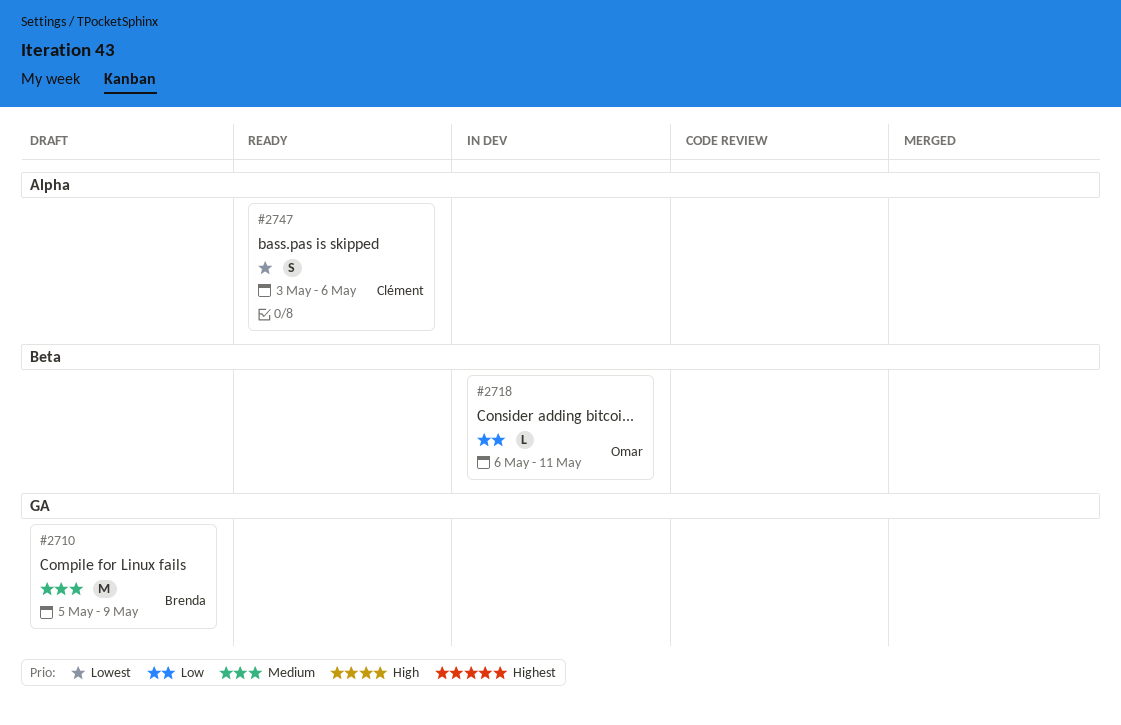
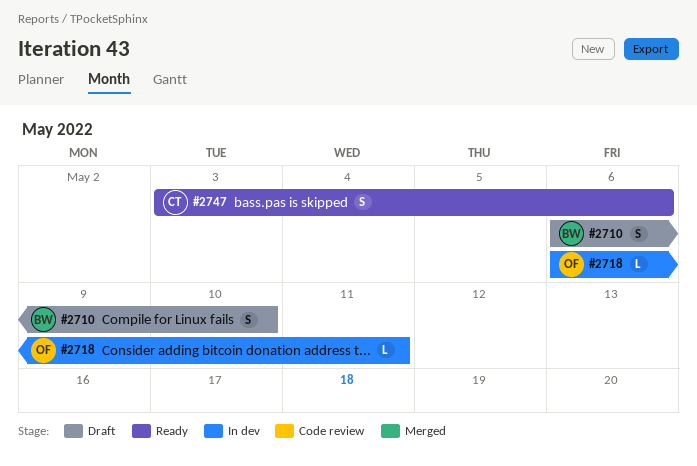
#2710, estimate: M -> S
#2710, start: May 5 -> May 6
#2710, due: May 9 -> May 10

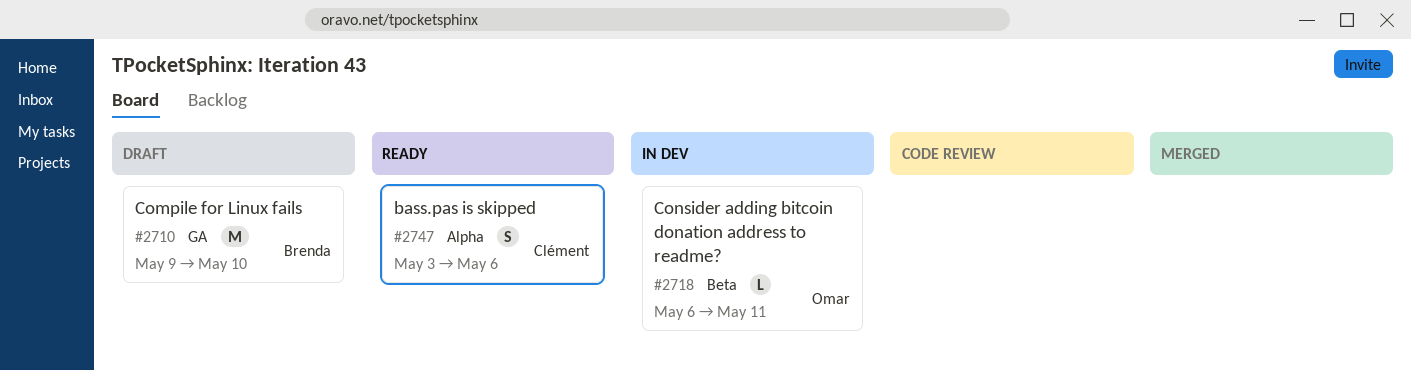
#2710, estimate: S -> M
#2710, start: May 6 -> May 9

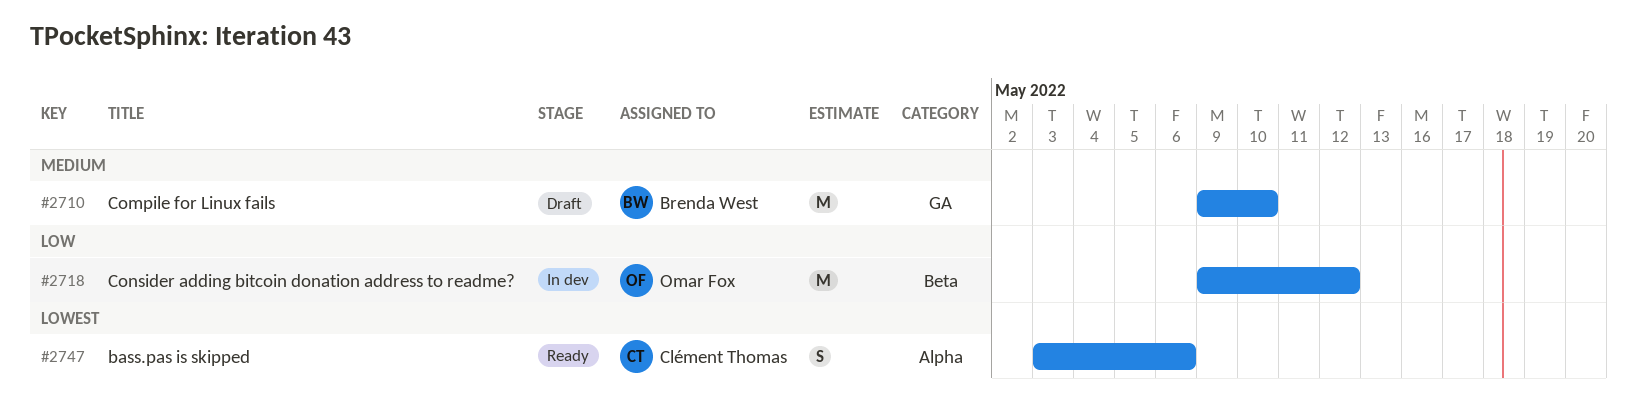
#2718, estimate: L -> M
#2718, start: May 6 -> May 9
#2718, due: May 11 -> May 12

